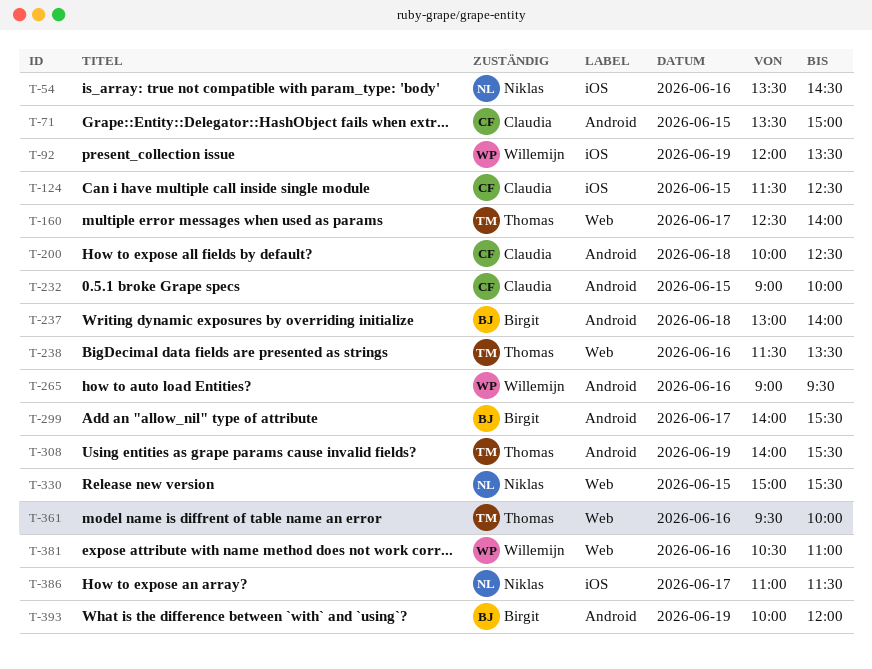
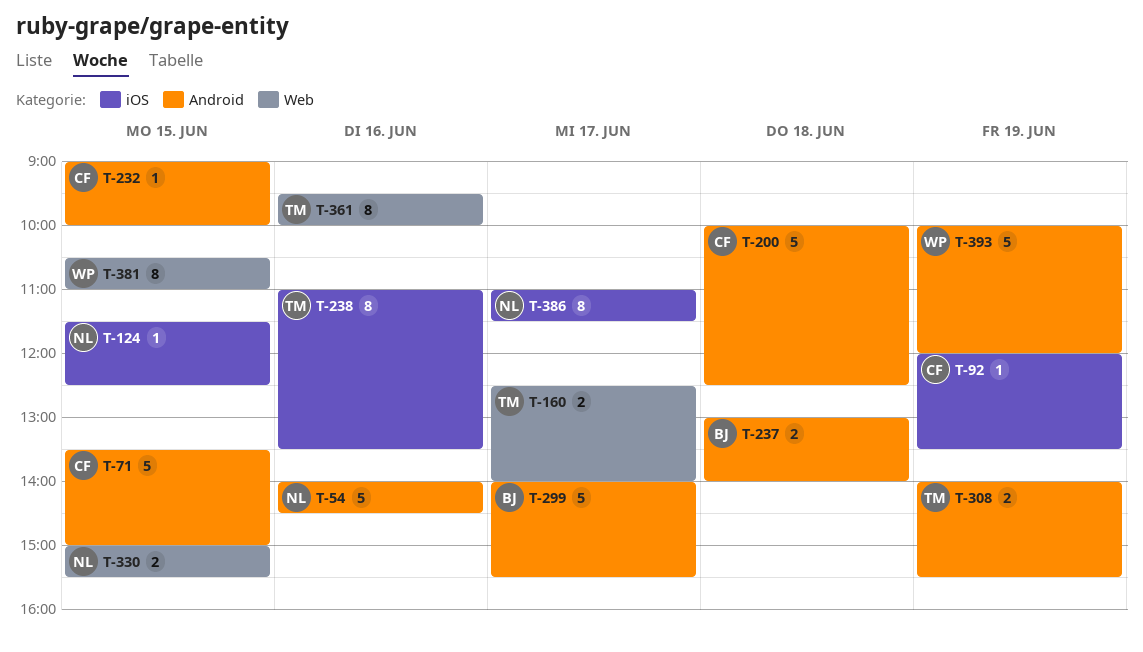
T-54, label: iOS -> Android
T-54, begins: 13:30 -> 14:00
T-92, owner: Willemijn -> Claudia
T-124, owner: Claudia -> Niklas
T-238, label: Web -> iOS
T-238, begins: 11:30 -> 11:00
T-265: present -> none
T-381, day: Jun 16 -> Jun 15
T-393, owner: Birgit -> Willemijn

